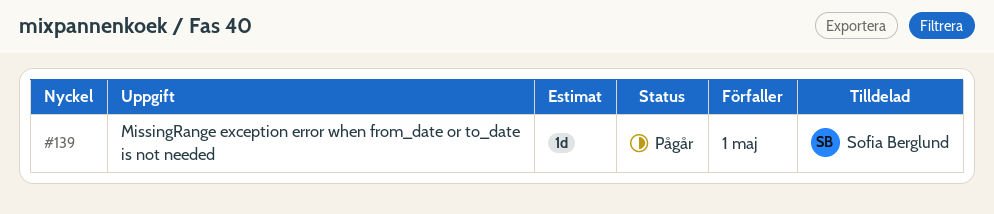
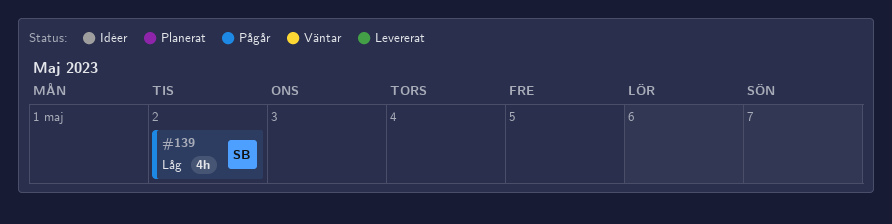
#139, estimate: 1d -> 4h
#139, due: May 1 -> May 2

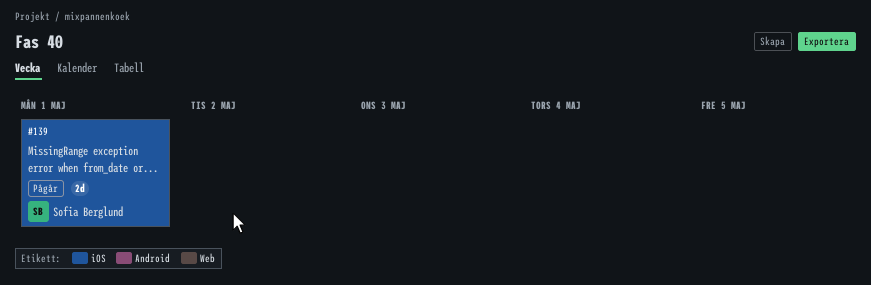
#139, estimate: 4h -> 2d
#139, due: May 2 -> May 1

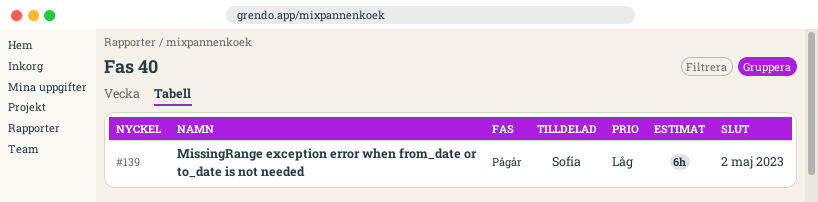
#139, estimate: 2d -> 6h
#139, due: May 1 -> May 2

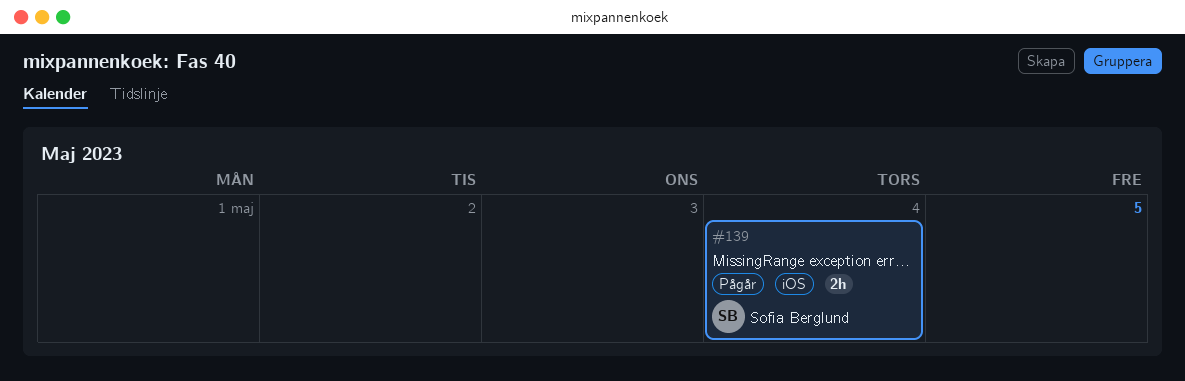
#139, estimate: 6h -> 2h
#139, due: May 2 -> May 4

